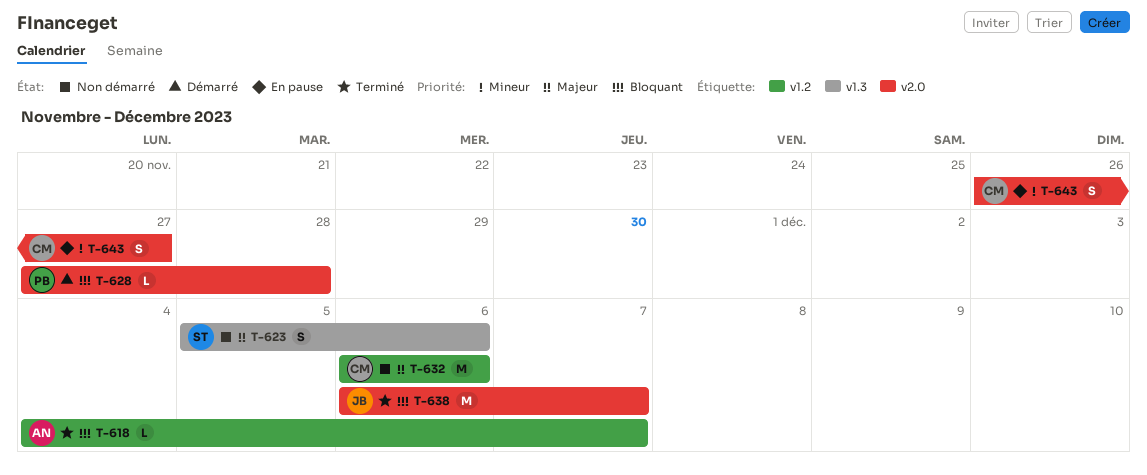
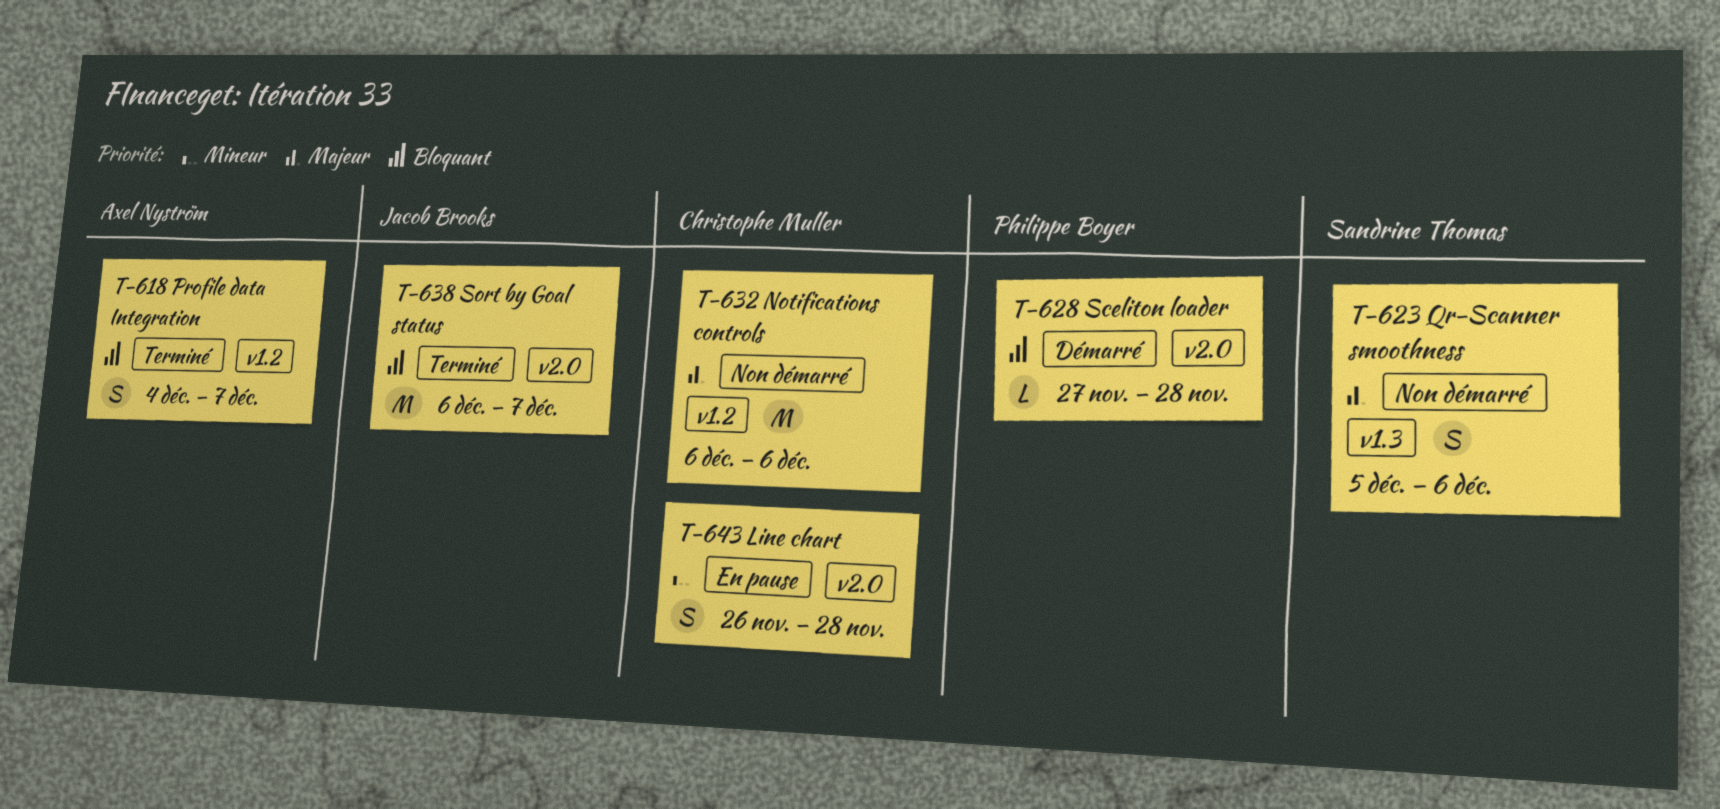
T-618, estimate: L -> S
T-643, due: Nov 27 -> Nov 28

